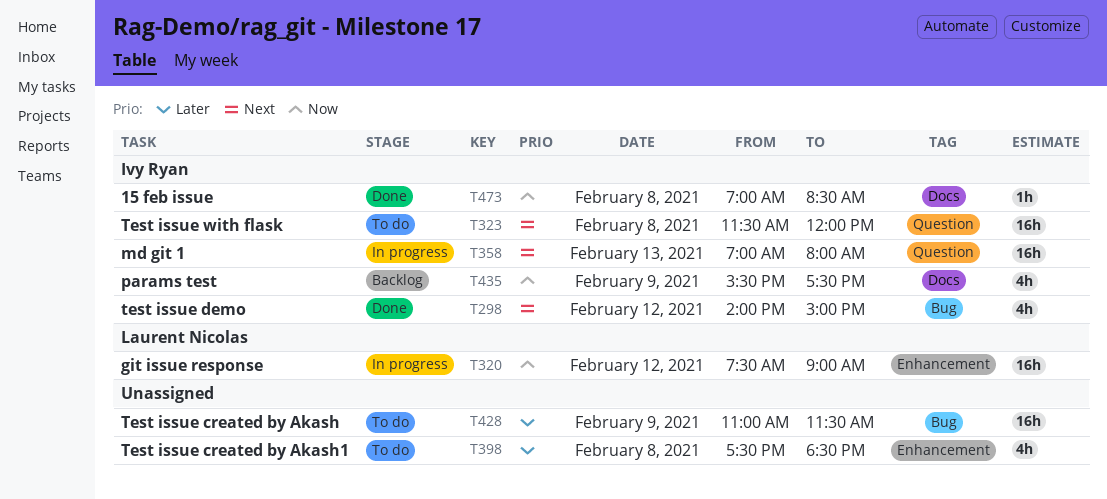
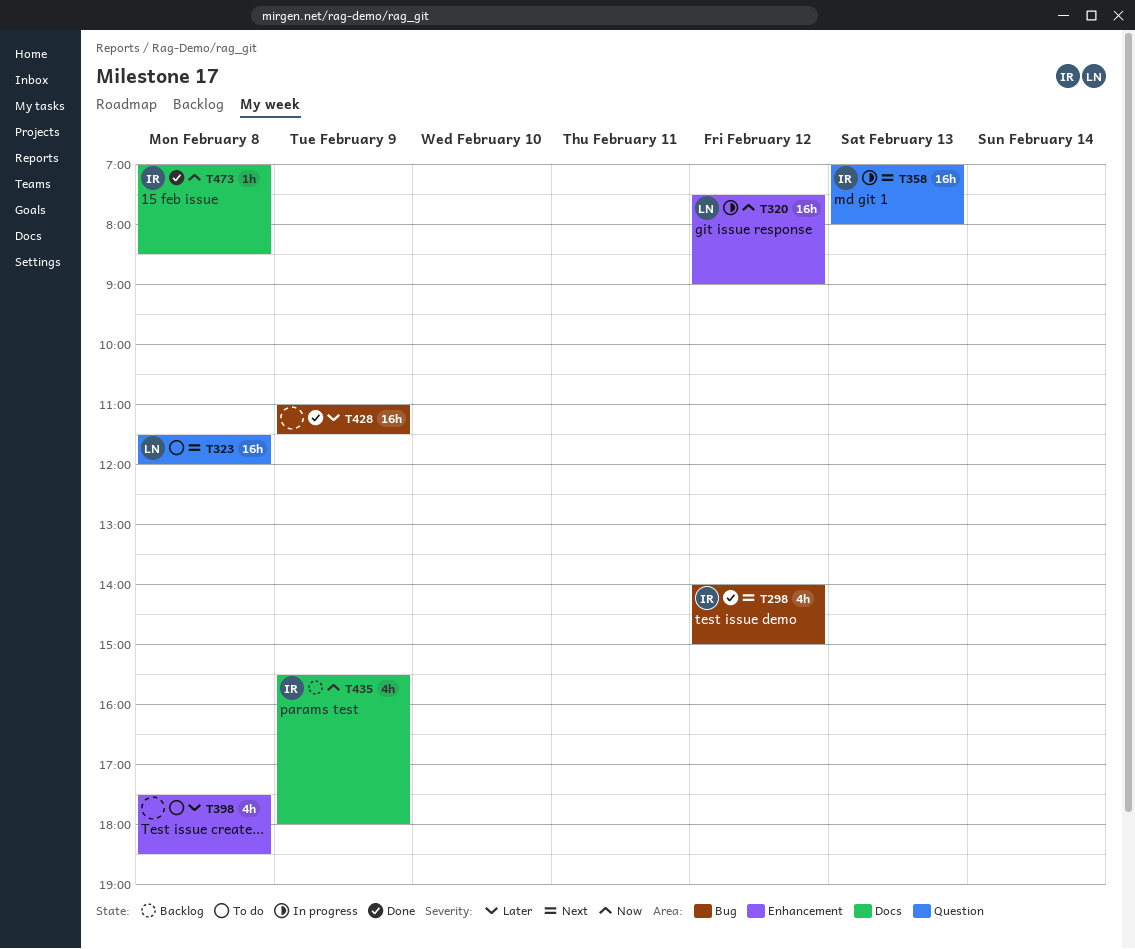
T323, owner: Ivy Ryan -> Laurent Nicolas
T428, status: To do -> Done
T435, ends: 17:30 -> 18:00

